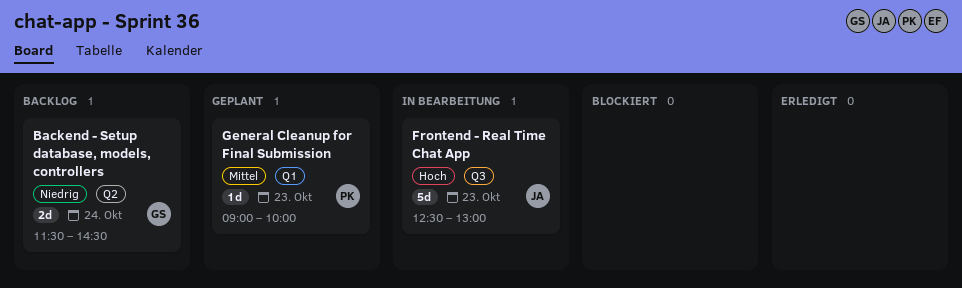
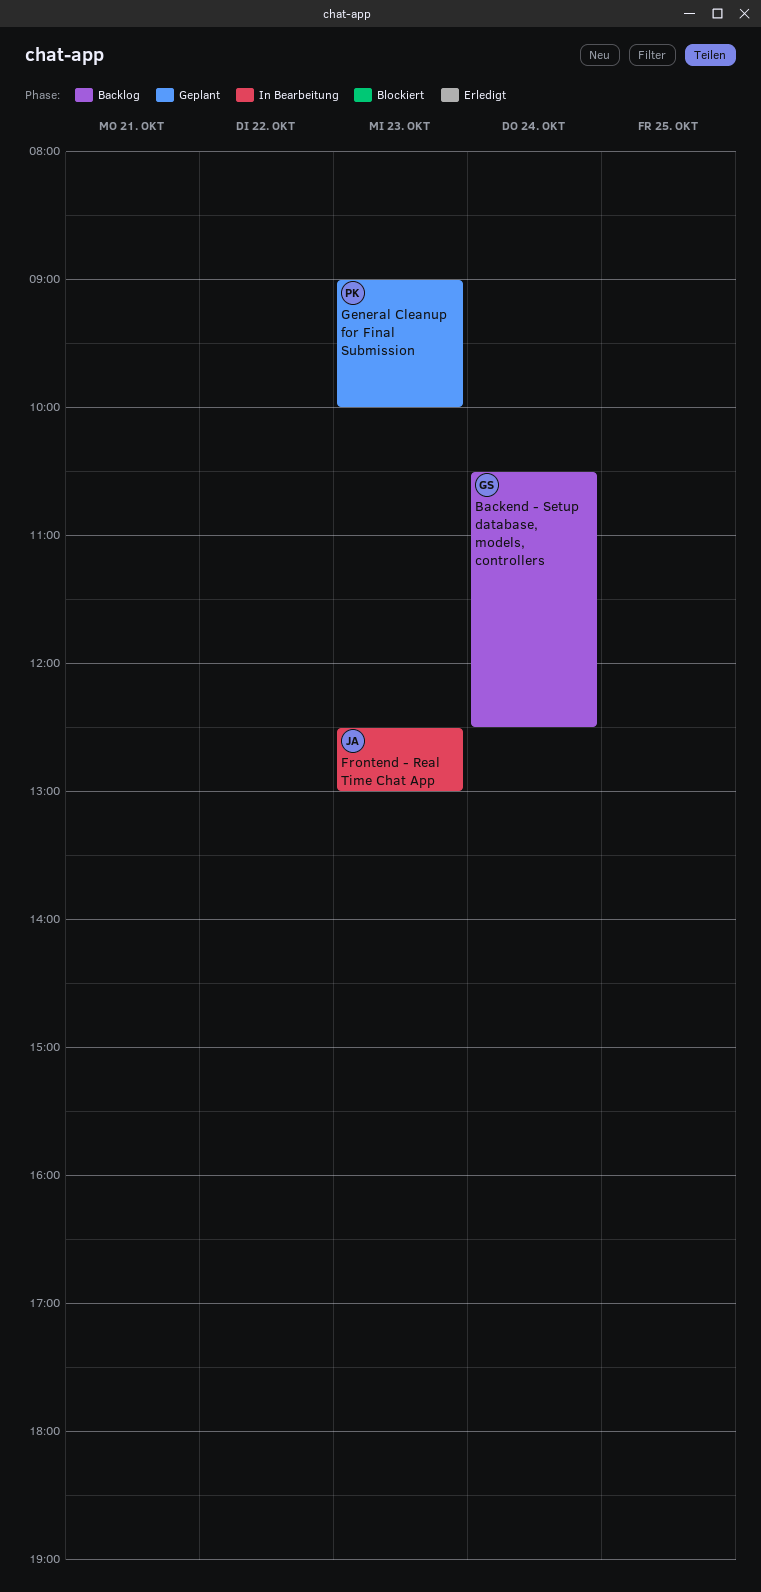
Backend - Setup database, models, controllers, begins: 11:30 -> 10:30
Backend - Setup database, models, controllers, ends: 14:30 -> 12:30

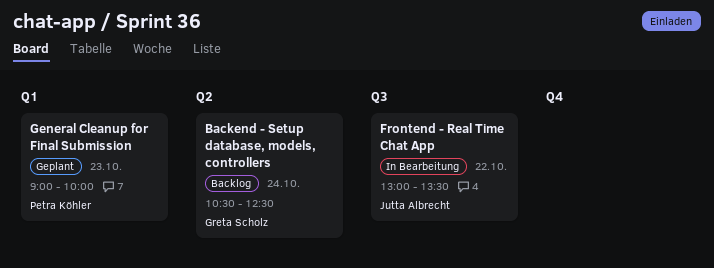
Frontend - Real Time Chat App, day: Oct 23 -> Oct 22
Frontend - Real Time Chat App, begins: 12:30 -> 13:00
Frontend - Real Time Chat App, ends: 13:00 -> 13:30

